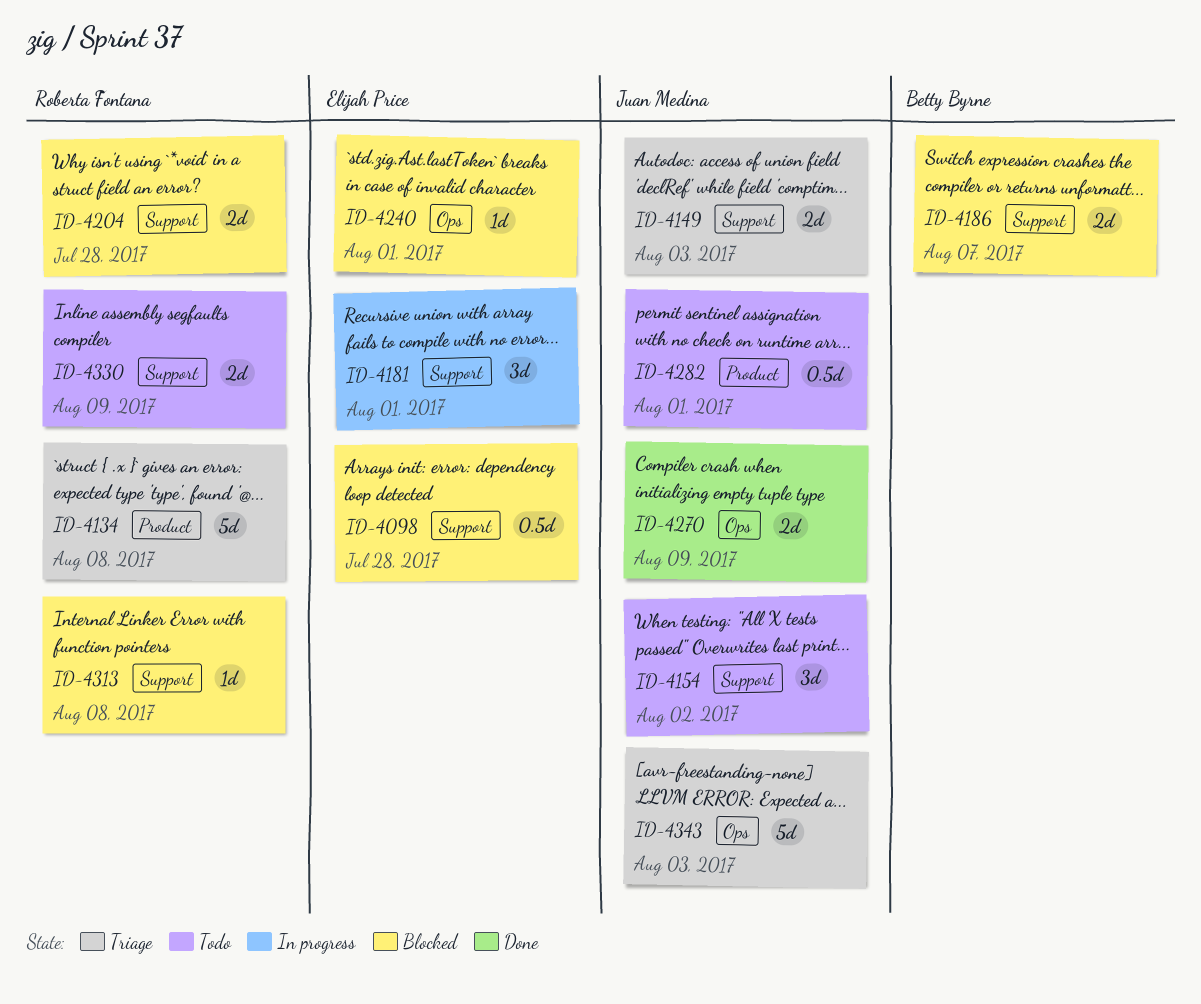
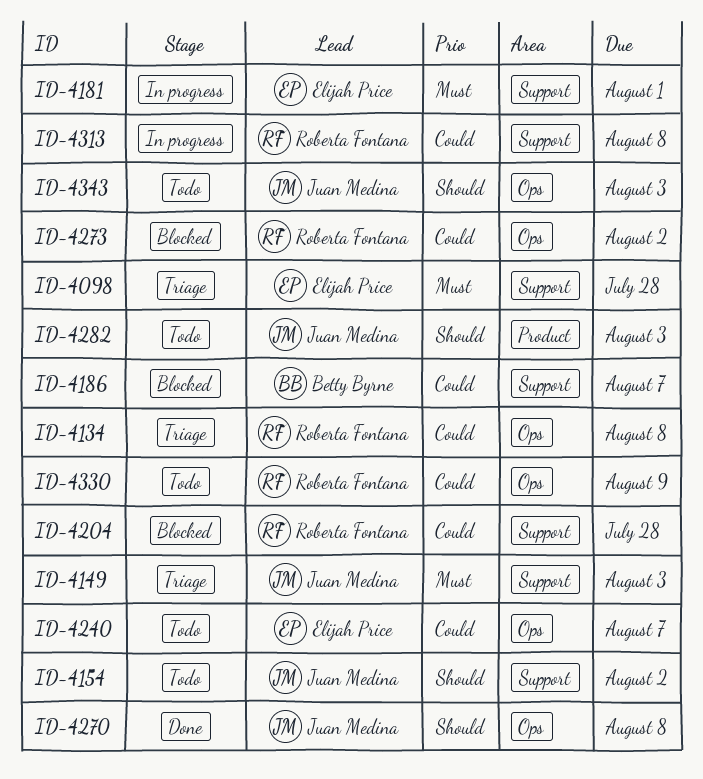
ID-4098, status: Blocked -> Triage
ID-4134, label: Product -> Ops
ID-4240, status: Blocked -> Todo
ID-4240, due: Aug 1 -> Aug 7
ID-4270, due: Aug 9 -> Aug 8
ID-4273: none -> present
ID-4282, due: Aug 1 -> Aug 3
ID-4313, status: Blocked -> In progress
ID-4330, label: Support -> Ops
ID-4343, status: Triage -> Todo

